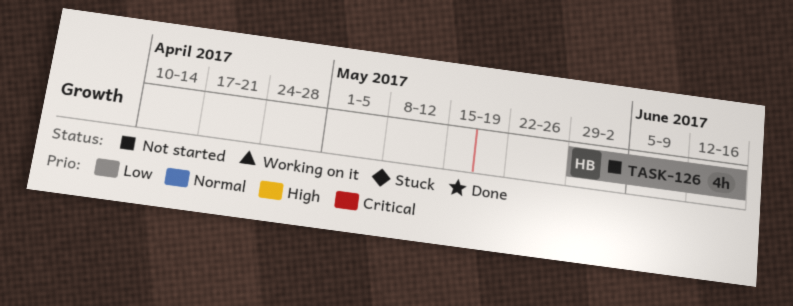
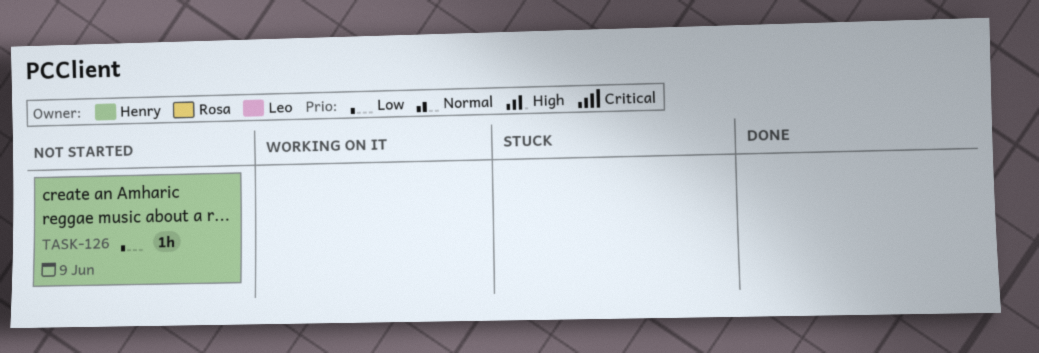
TASK-126, estimate: 4h -> 1h
TASK-126, due: Jun 16 -> Jun 9

